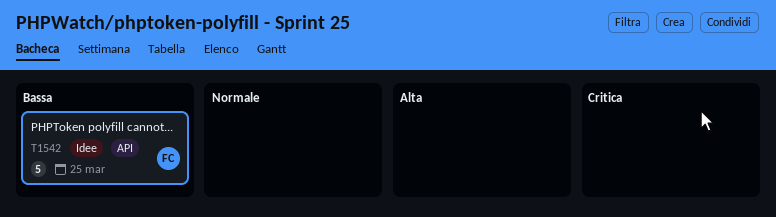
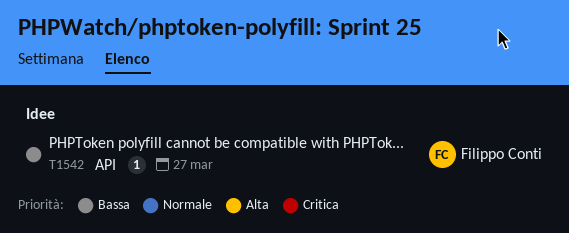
T1542, estimate: 5 -> 1
T1542, due: Mar 25 -> Mar 27

